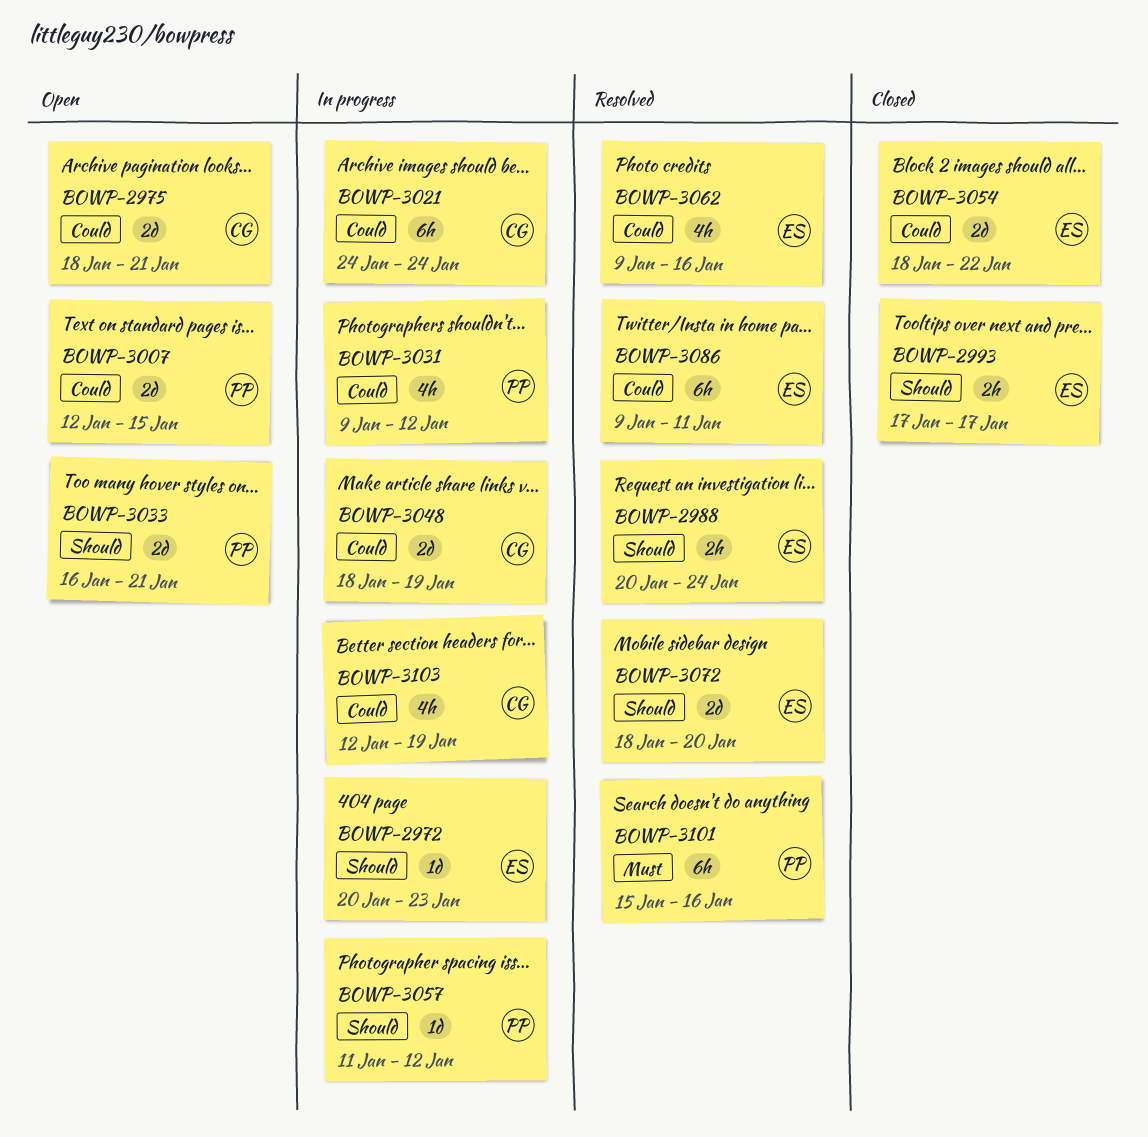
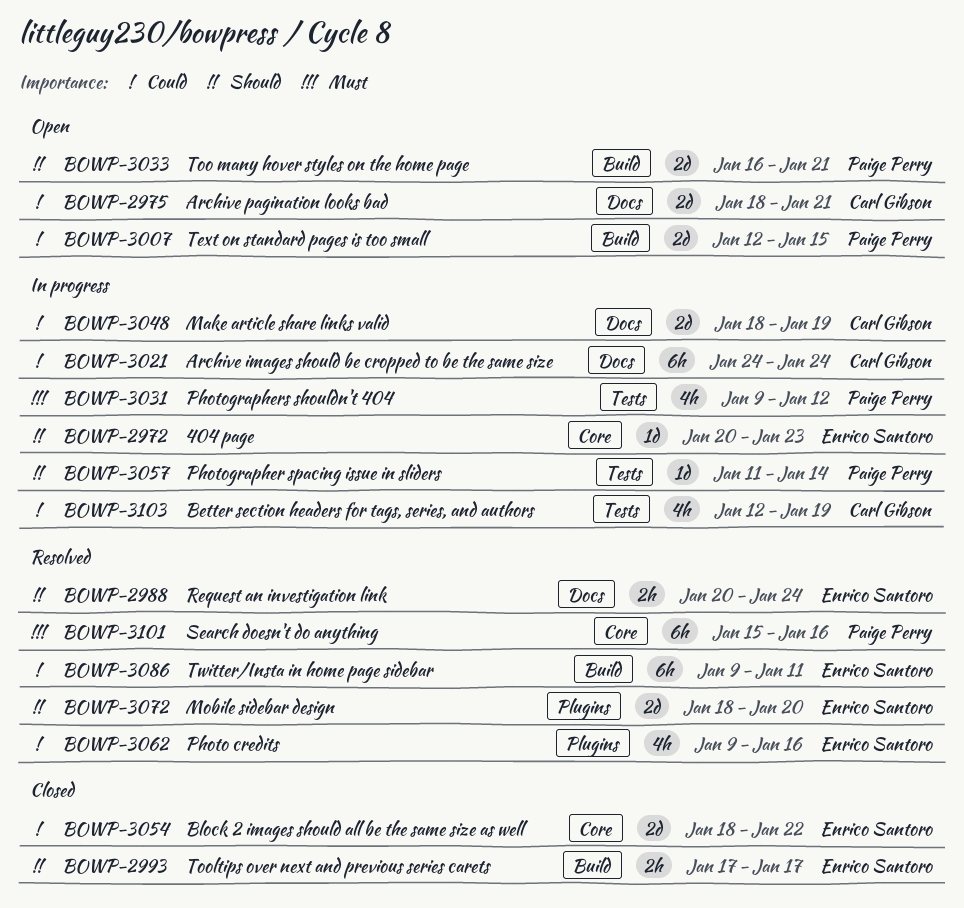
BOWP-3031, priority: Could -> Must
BOWP-3057, due: Jan 12 -> Jan 14

